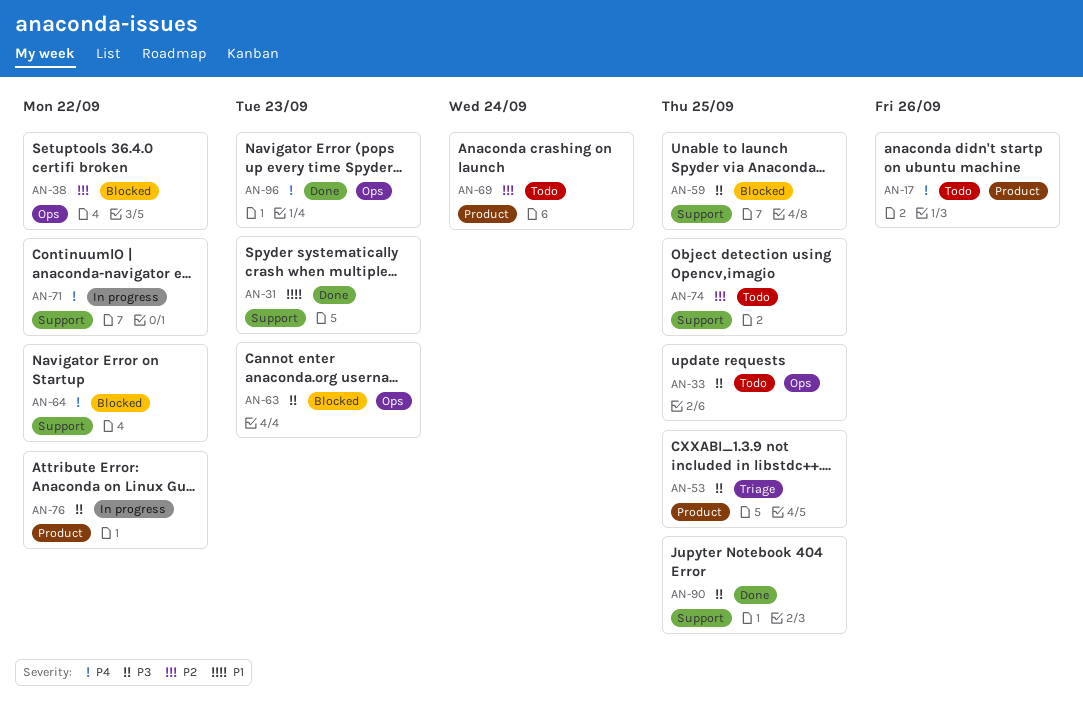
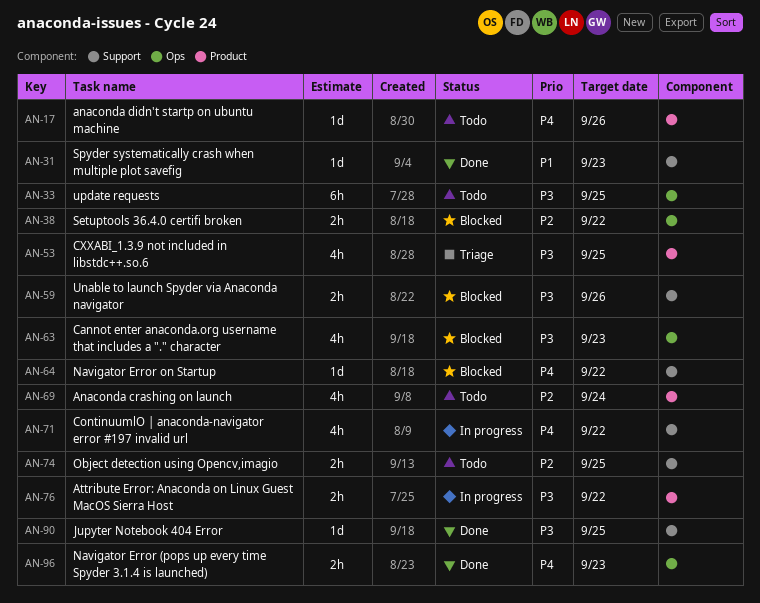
AN-59, due: Sep 25 -> Sep 26

